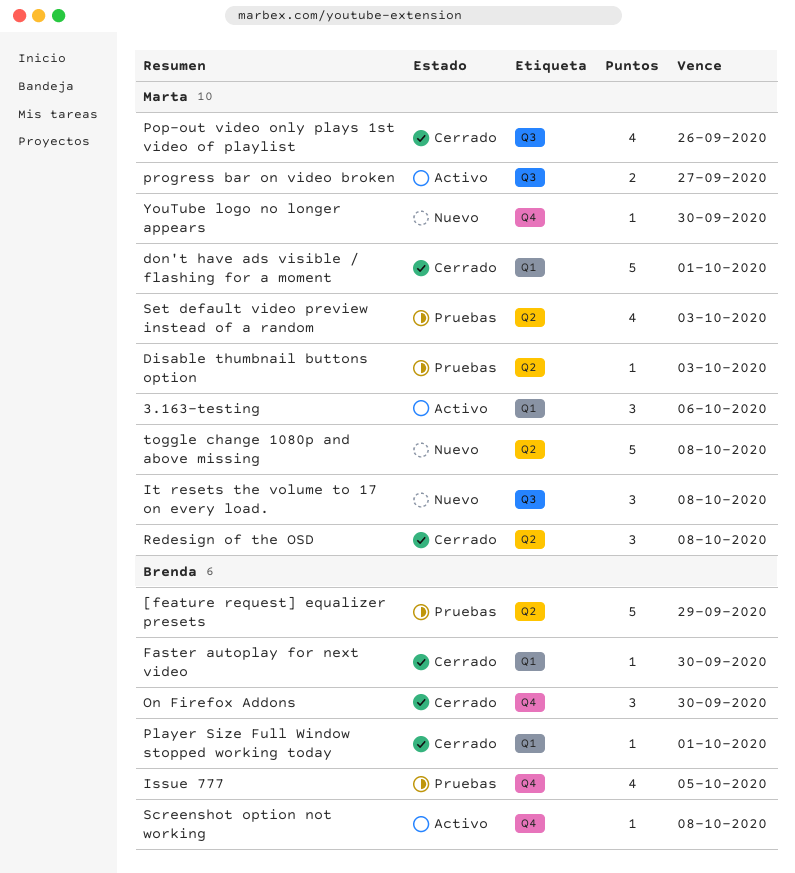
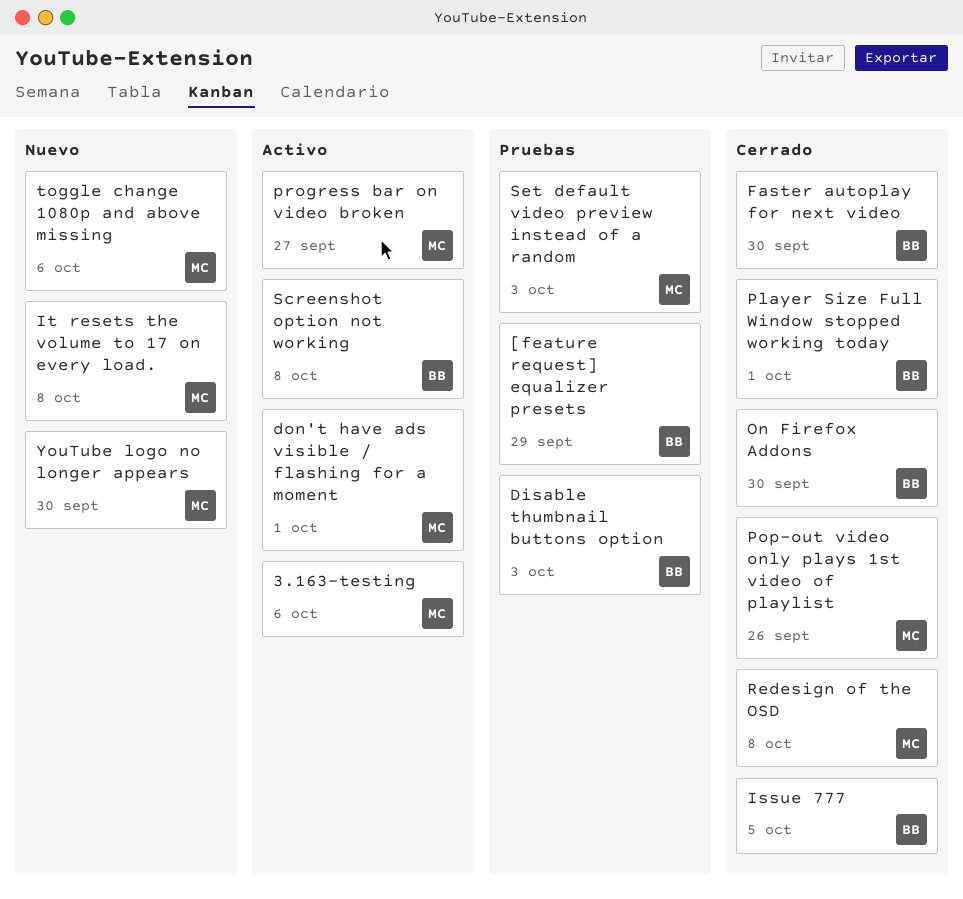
Disable thumbnail buttons option, owner: Marta -> Brenda
don't have ads visible / flashing for a moment, status: Cerrado -> Activo
Issue 777, status: Pruebas -> Cerrado
toggle change 1080p and above missing, due: Oct 8 -> Oct 6

